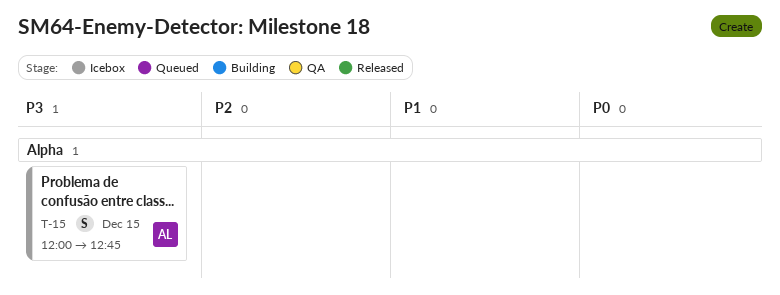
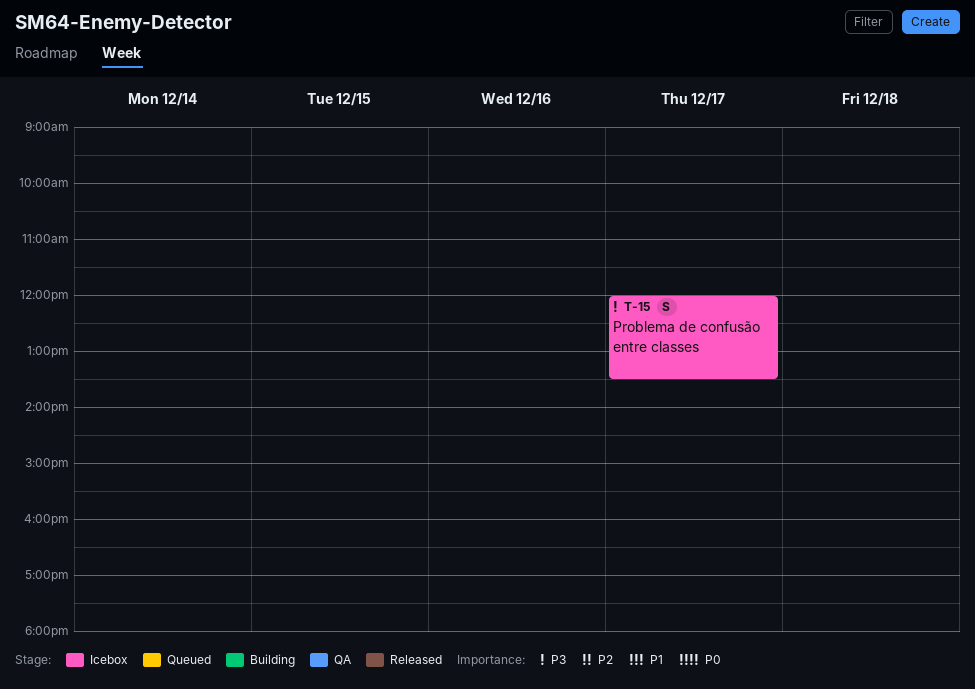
T-15, day: Dec 15 -> Dec 17
T-15, ends: 12:45 -> 13:30

